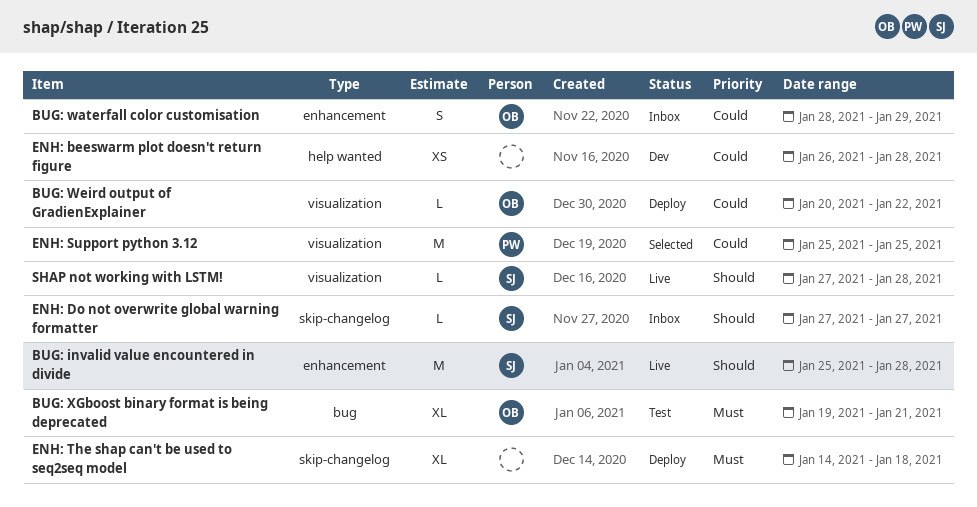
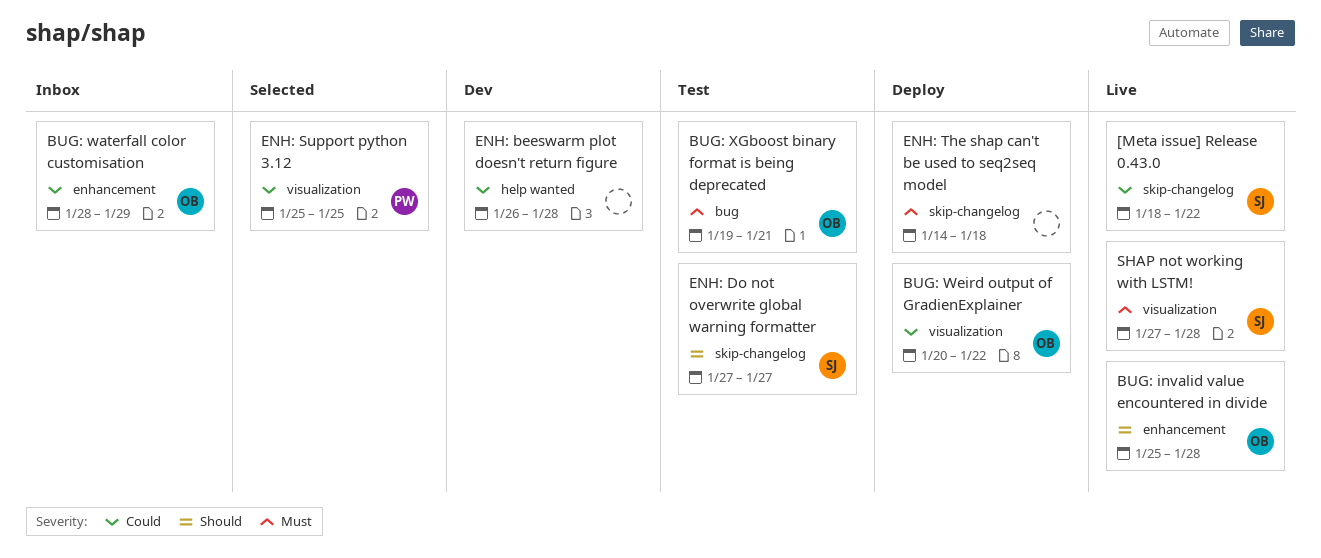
[Meta issue] Release 0.43.0: none -> present
BUG: invalid value encountered in divide, owner: SJ -> OB
ENH: Do not overwrite global warning formatter, status: Inbox -> Test
SHAP not working with LSTM!, priority: Should -> Must

